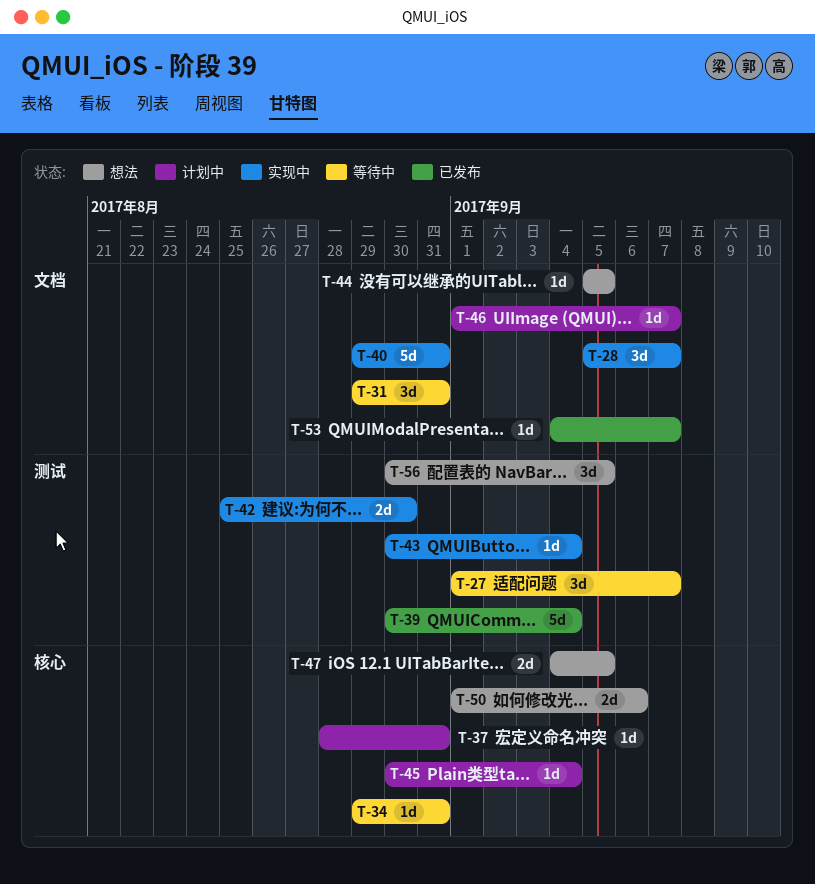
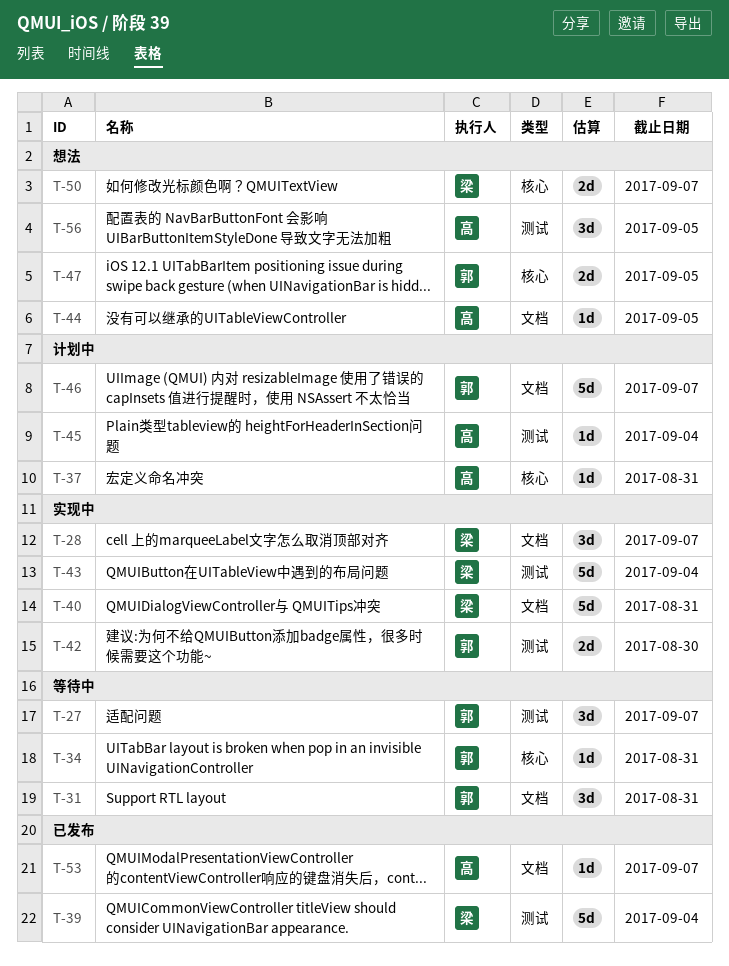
T-43, estimate: 1d -> 5d
T-45, label: 核心 -> 测试
T-46, estimate: 1d -> 5d
T-50, due: Sep 6 -> Sep 7

